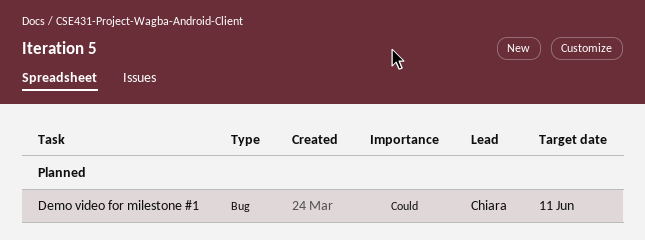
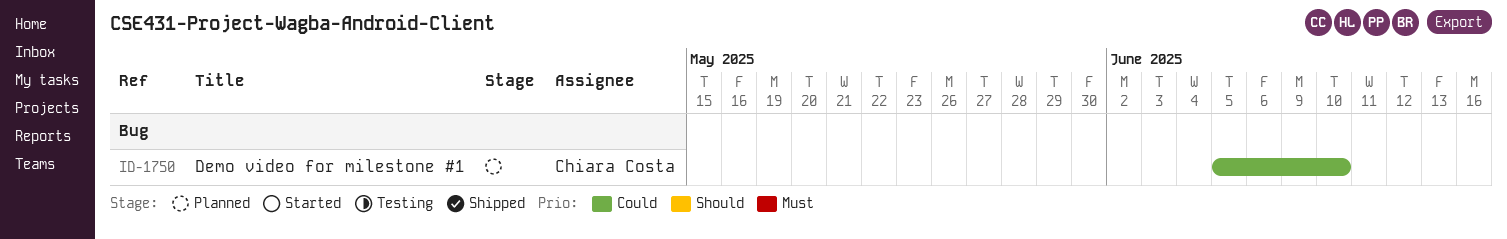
Demo video for milestone #1, due: Jun 11 -> Jun 10

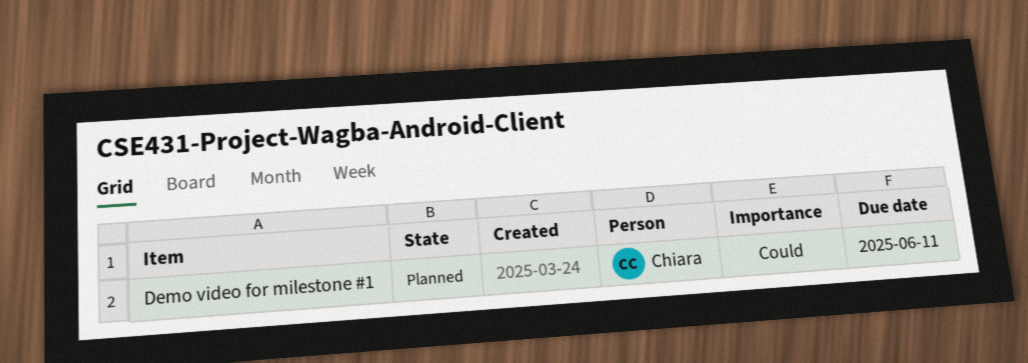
Demo video for milestone #1, due: Jun 10 -> Jun 11

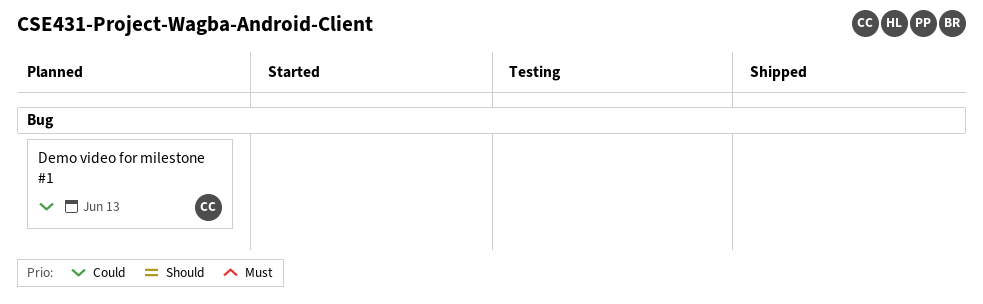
Demo video for milestone #1, due: Jun 11 -> Jun 13

